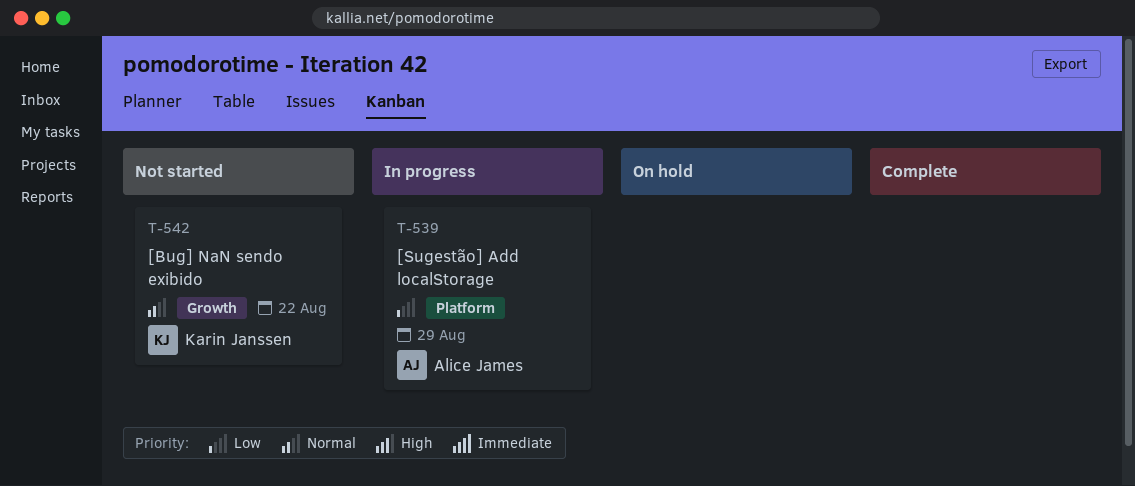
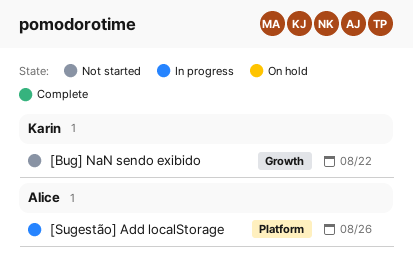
[Sugestão] Add localStorage, due: Aug 29 -> Aug 26

